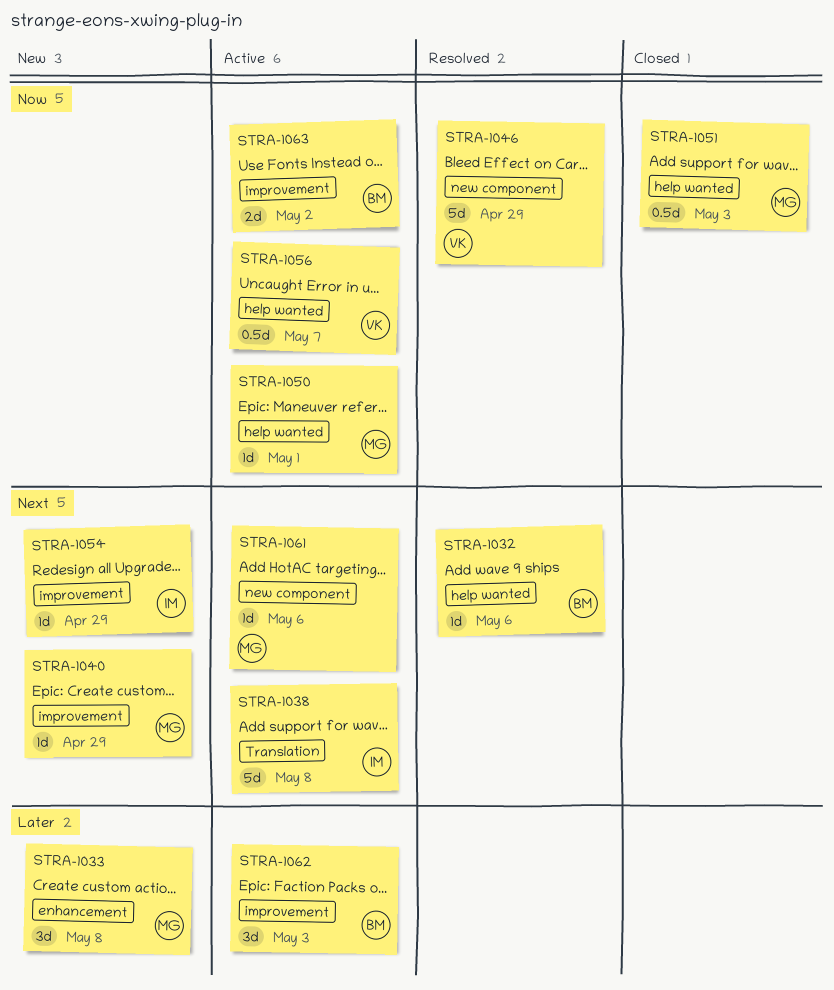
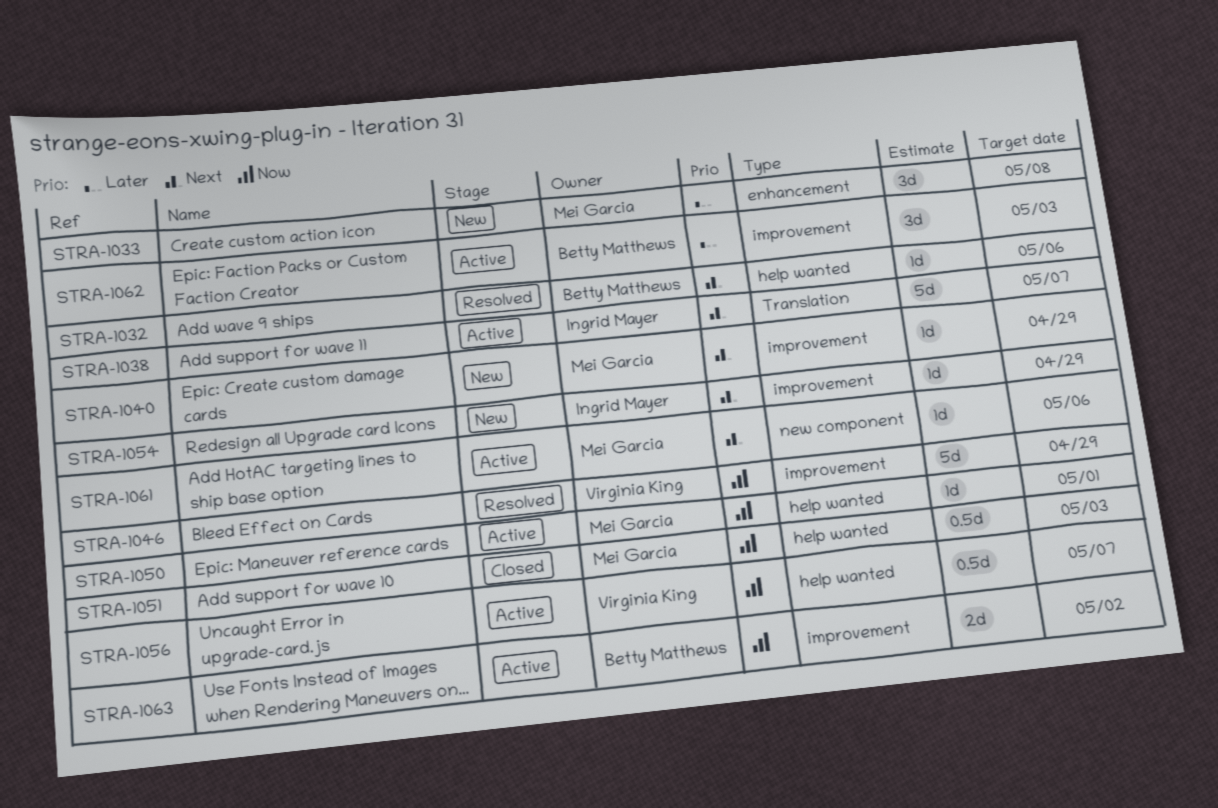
STRA-1038, due: May 8 -> May 7
STRA-1046, label: new component -> improvement

